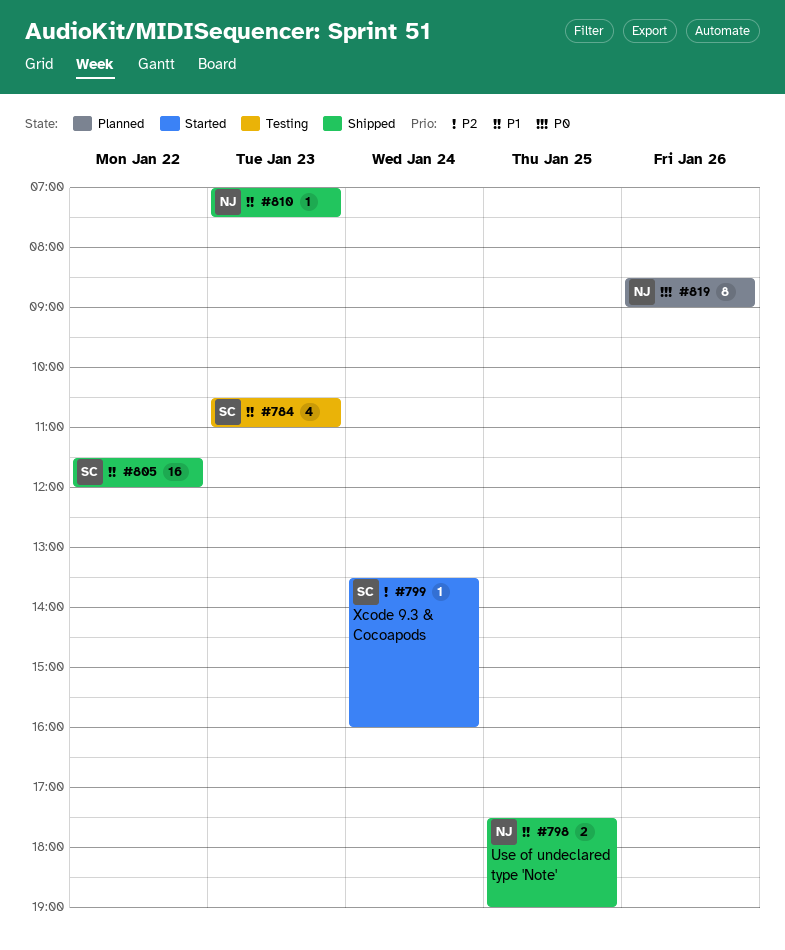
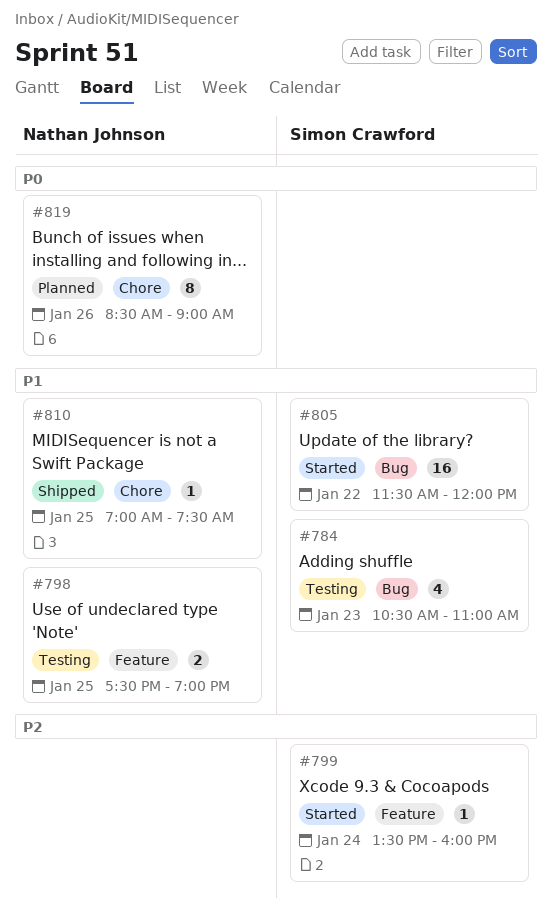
#798, status: Shipped -> Testing
#805, status: Shipped -> Started
#810, day: Jan 23 -> Jan 25

